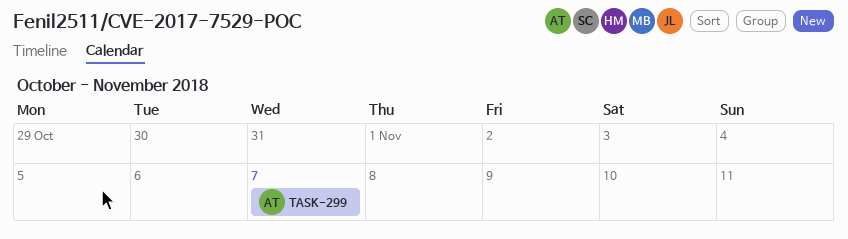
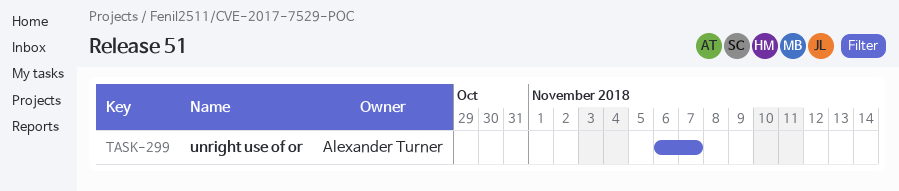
TASK-299, start: Nov 7 -> Nov 6

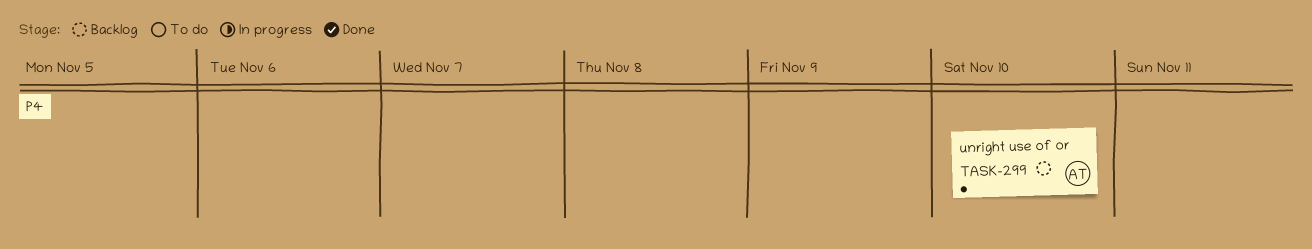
TASK-299, due: Nov 7 -> Nov 10

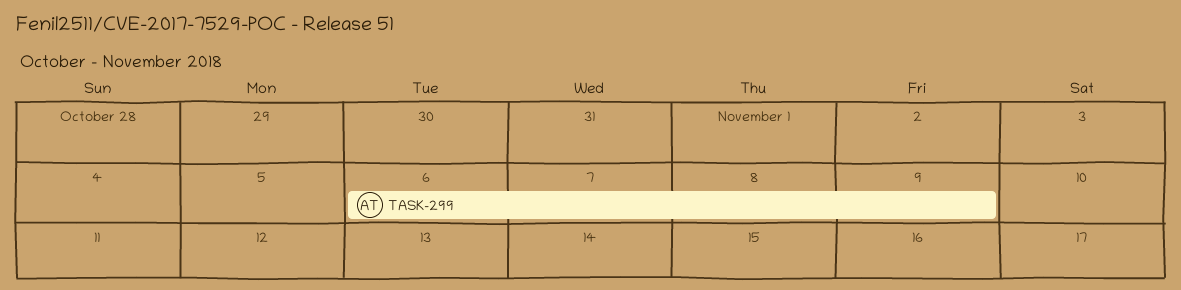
TASK-299, due: Nov 10 -> Nov 9

